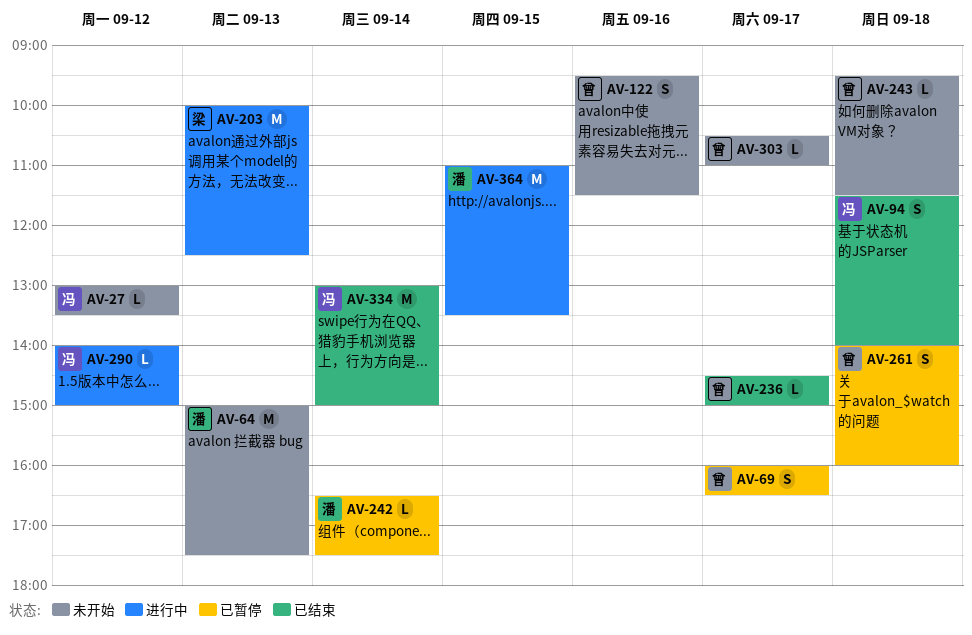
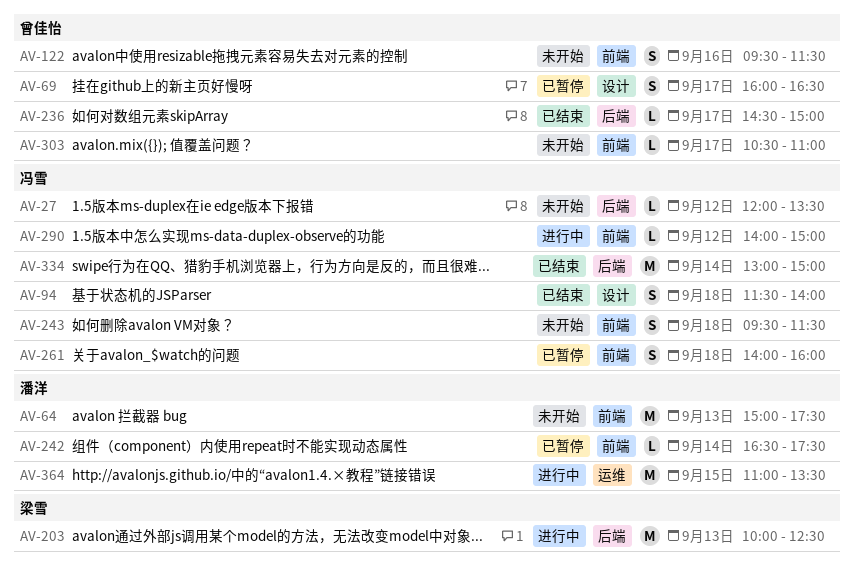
AV-27, begins: 13:00 -> 12:00
AV-243, owner: 曾佳怡 -> 冯雪
AV-243, estimate: L -> S
AV-261, owner: 曾佳怡 -> 冯雪

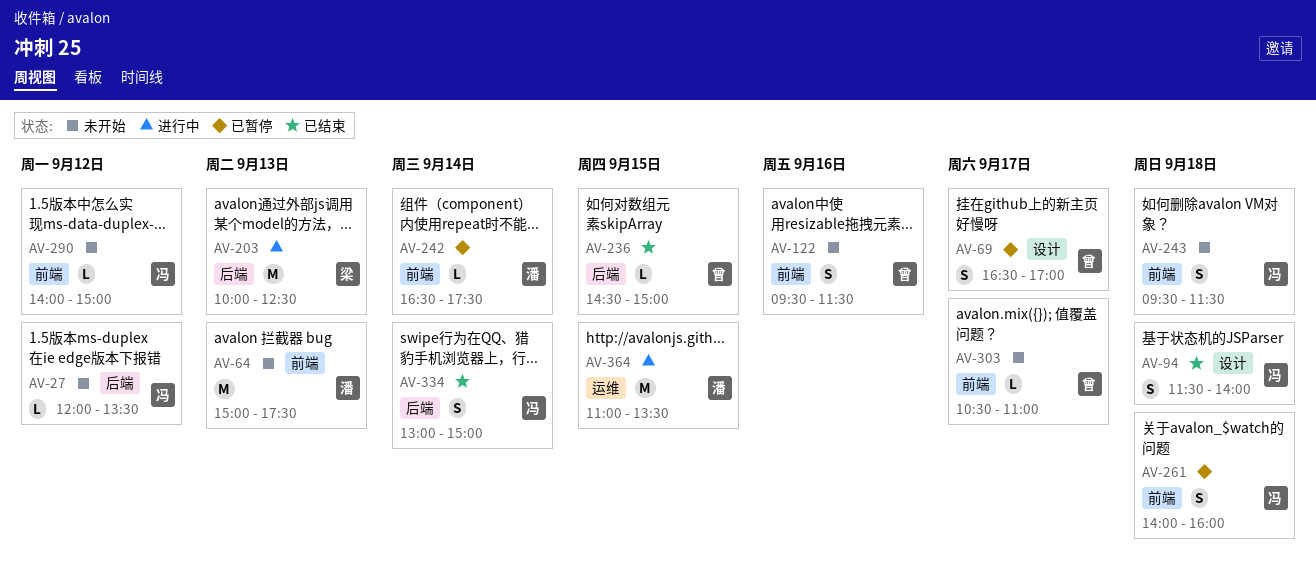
AV-69, begins: 16:00 -> 16:30
AV-69, ends: 16:30 -> 17:00
AV-236, day: Sep 17 -> Sep 15
AV-290, status: 进行中 -> 未开始
AV-334, estimate: M -> S

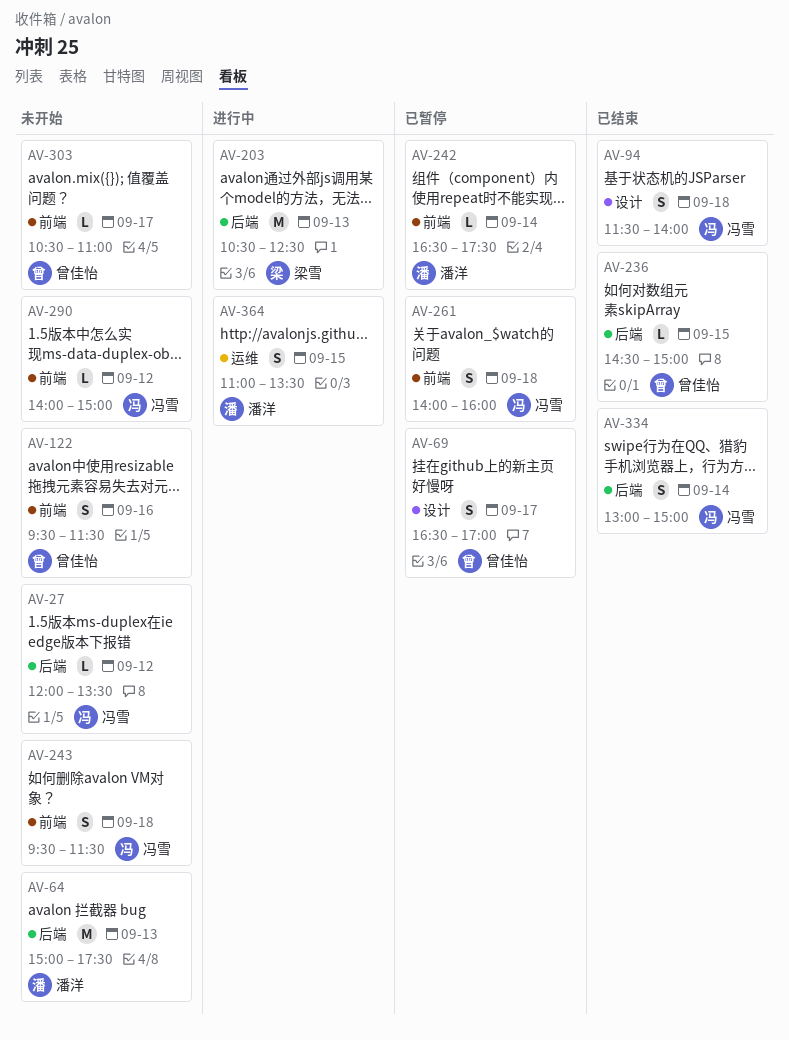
AV-64, label: 前端 -> 后端
AV-203, begins: 10:00 -> 10:30
AV-364, estimate: M -> S

